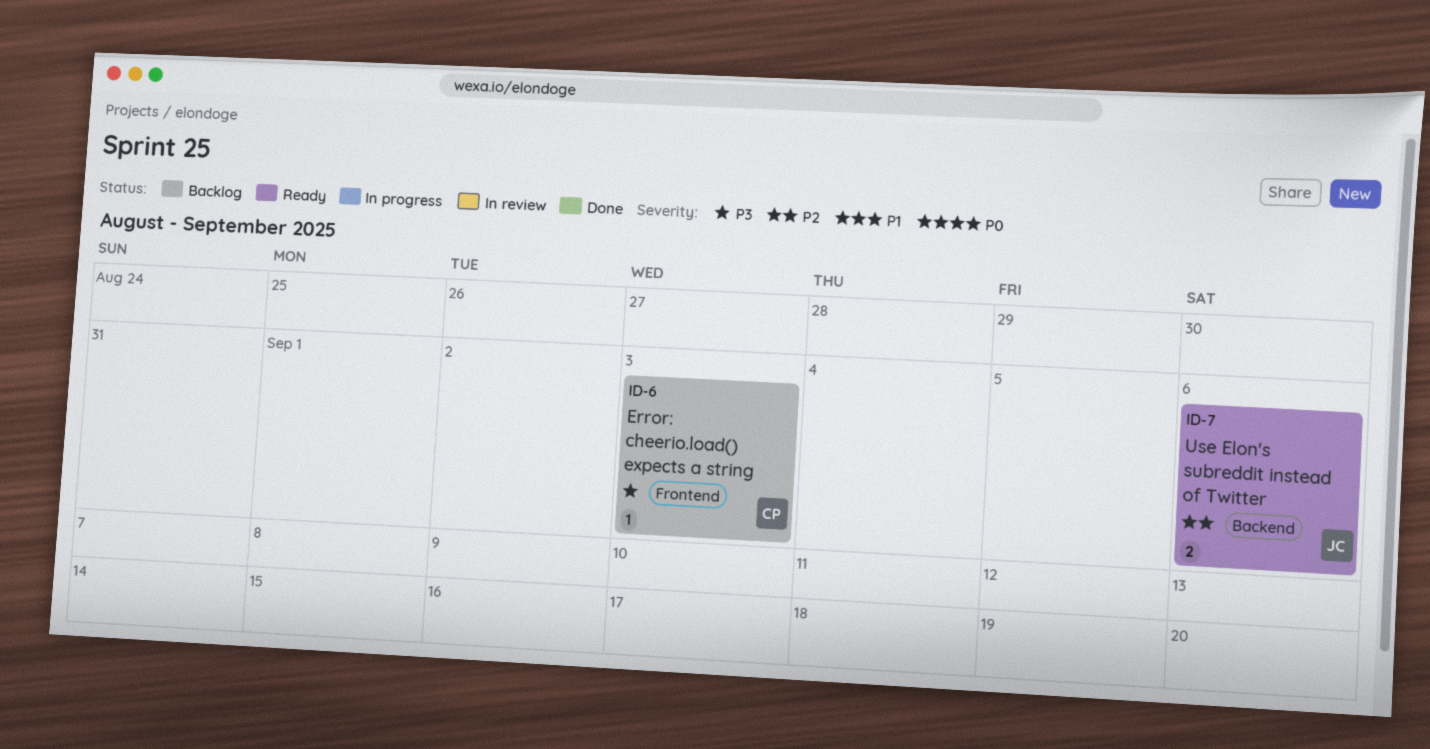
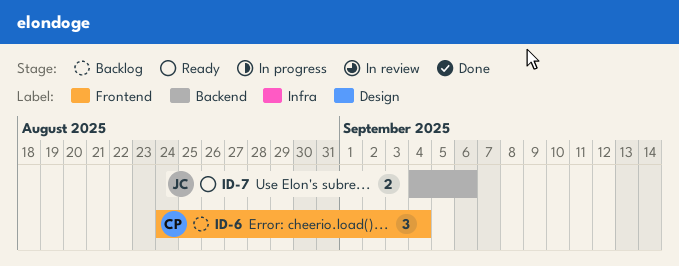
ID-6, estimate: 1 -> 3
ID-6, due: Sep 3 -> Sep 4

